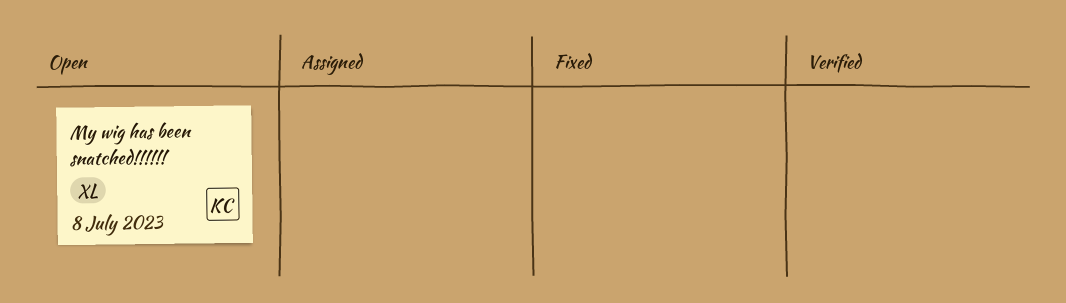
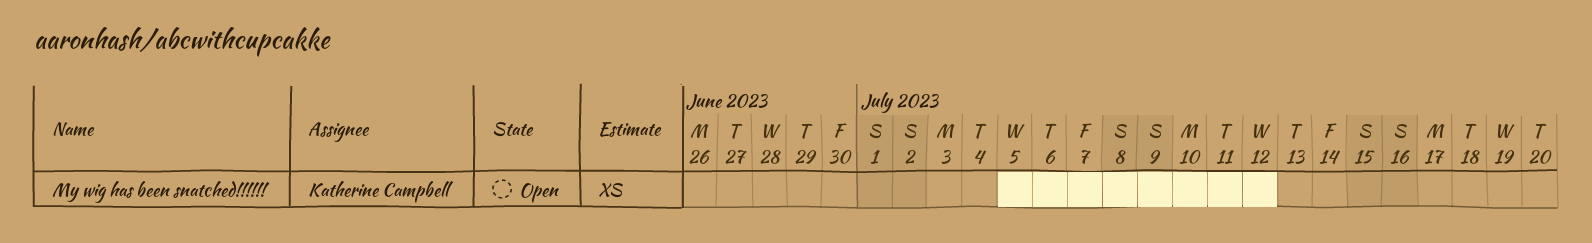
My wig has been snatched!!!!!!, estimate: XL -> XS
My wig has been snatched!!!!!!, due: Jul 8 -> Jul 12

